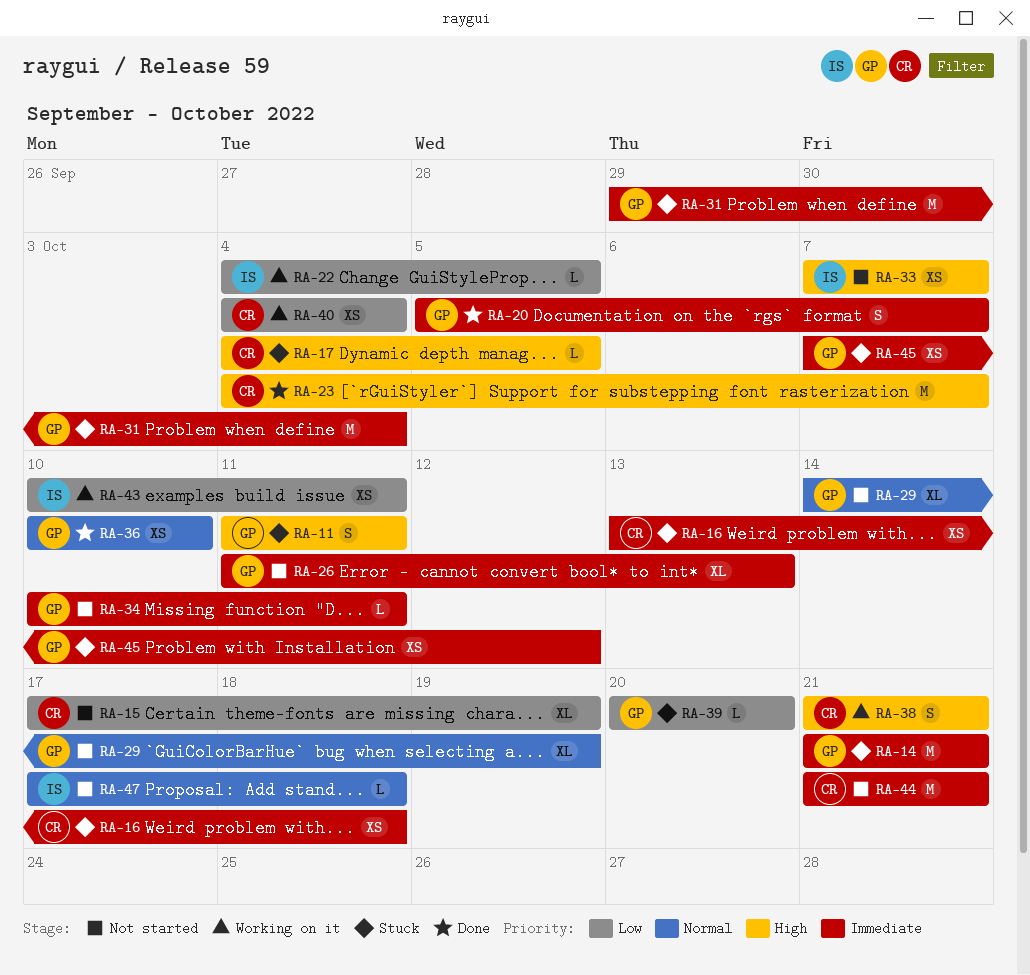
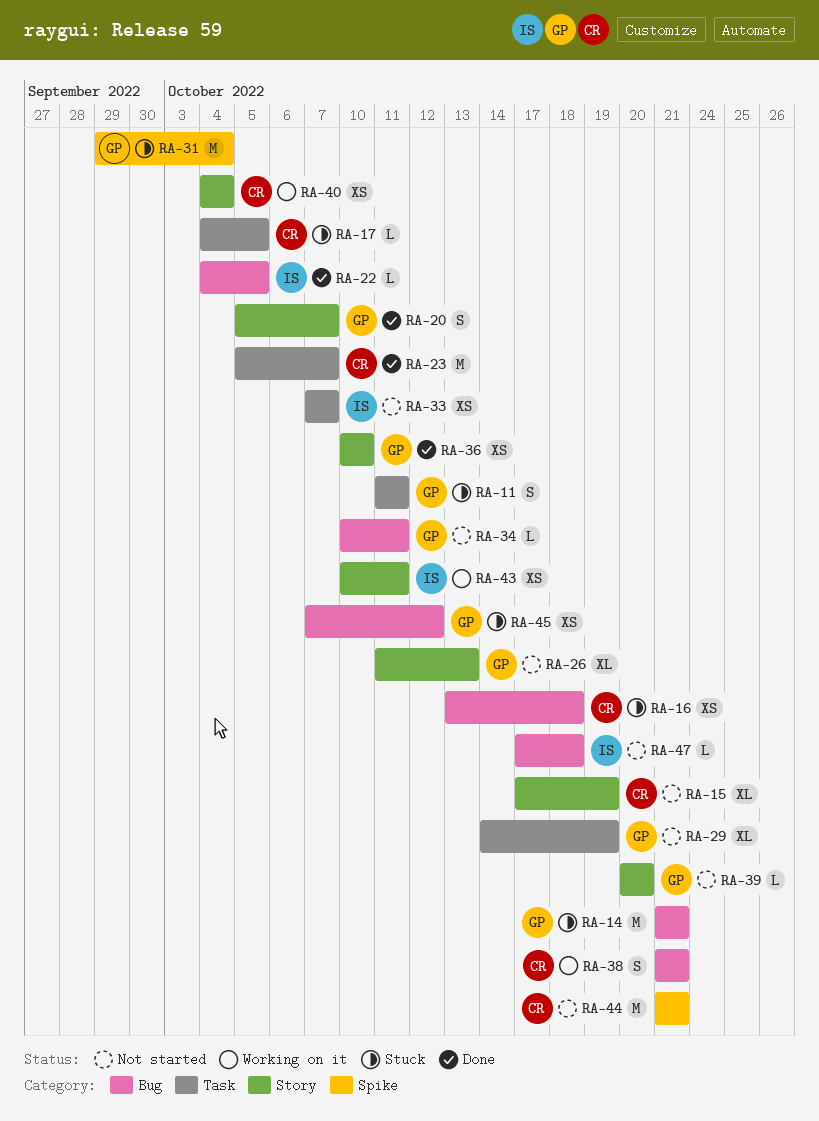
RA-22, status: Working on it -> Done
RA-23, start: Oct 4 -> Oct 5
RA-39, status: Stuck -> Not started

